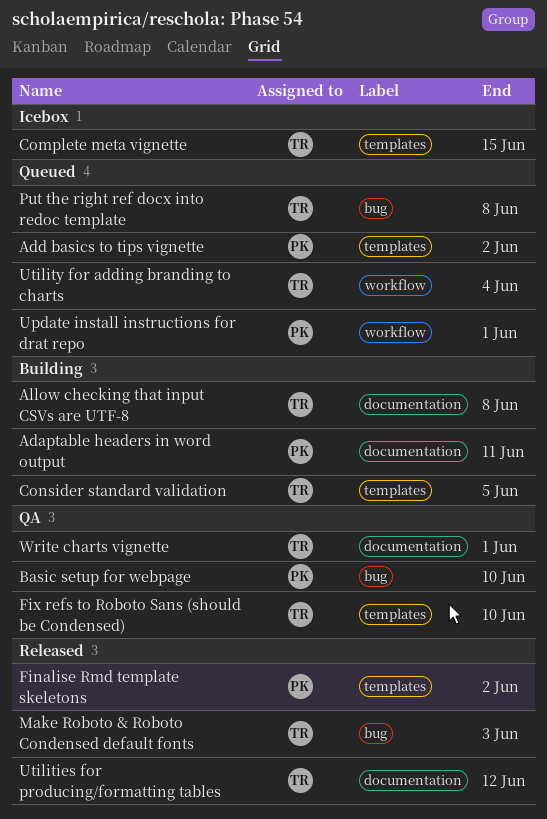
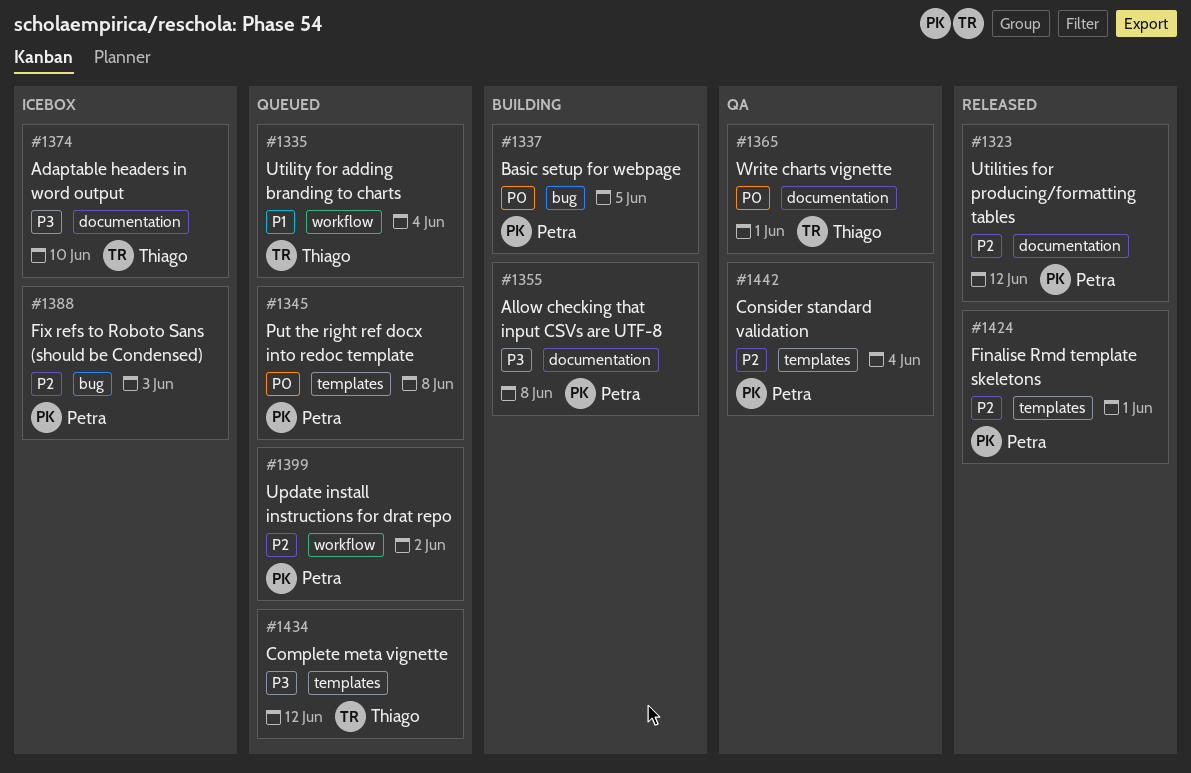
Adaptable headers in word output, status: Building -> Icebox
Adaptable headers in word output, owner: Petra -> Thiago
Adaptable headers in word output, due: Jun 11 -> Jun 10
Add basics to tips vignette: present -> none
Allow checking that input CSVs are UTF-8, owner: Thiago -> Petra
Basic setup for webpage, status: QA -> Building
Basic setup for webpage, due: Jun 10 -> Jun 5
Complete meta vignette, status: Icebox -> Queued
Complete meta vignette, due: Jun 15 -> Jun 12
Consider standard validation, status: Building -> QA
Consider standard validation, owner: Thiago -> Petra
Consider standard validation, due: Jun 5 -> Jun 4
Finalise Rmd template skeletons, due: Jun 2 -> Jun 1
Fix refs to Roboto Sans (should be Condensed), status: QA -> Icebox
Fix refs to Roboto Sans (should be Condensed), owner: Thiago -> Petra
Fix refs to Roboto Sans (should be Condensed), label: templates -> bug
Fix refs to Roboto Sans (should be Condensed), due: Jun 10 -> Jun 3
Make Roboto & Roboto Condensed default fonts: present -> none
Put the right ref docx into redoc template, owner: Thiago -> Petra
Put the right ref docx into redoc template, label: bug -> templates
Update install instructions for drat repo, due: Jun 1 -> Jun 2
Utilities for producing/formatting tables, owner: Thiago -> Petra

